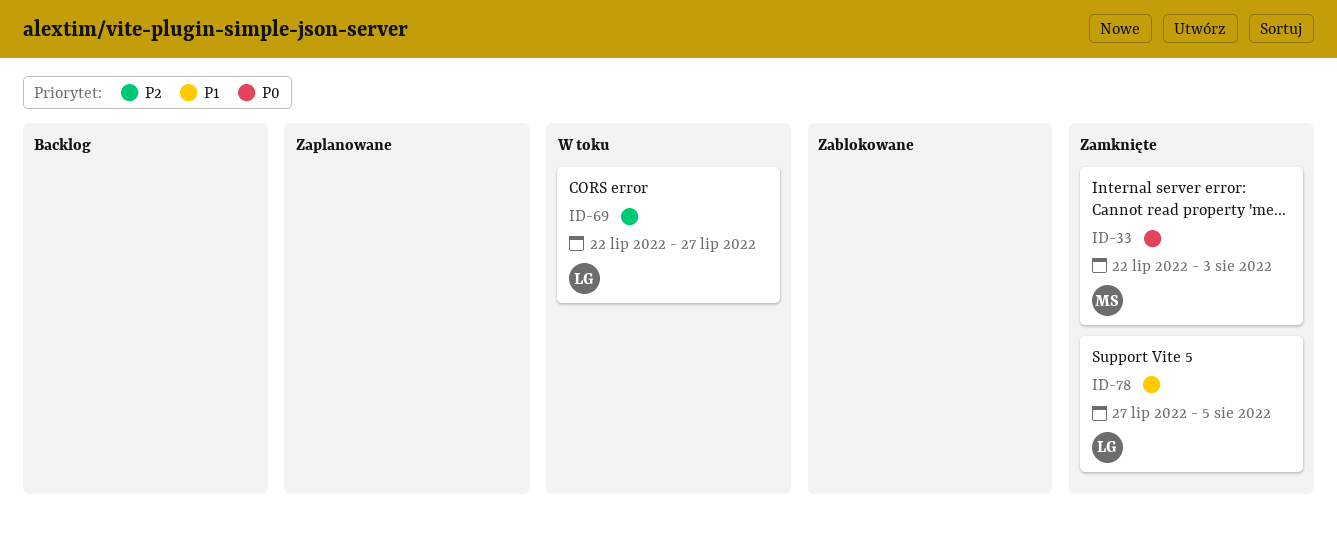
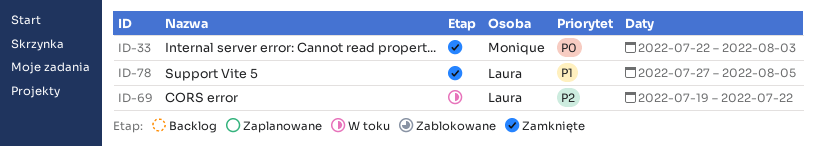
ID-69, start: Jul 22 -> Jul 19
ID-69, due: Jul 27 -> Jul 22

